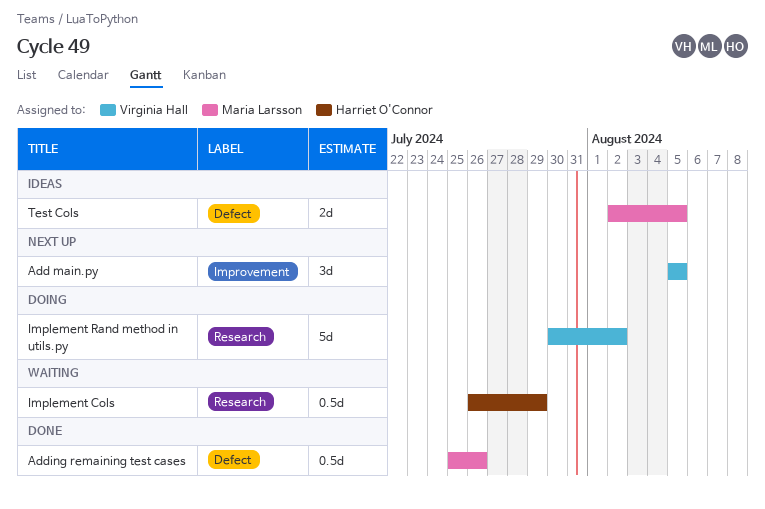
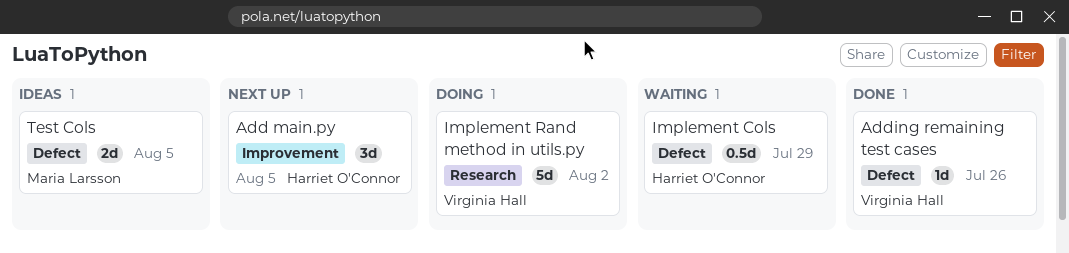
Add main.py, owner: Virginia Hall -> Harriet O'Connor
Adding remaining test cases, owner: Maria Larsson -> Virginia Hall
Adding remaining test cases, estimate: 0.5d -> 1d
Implement Cols, label: Research -> Defect

